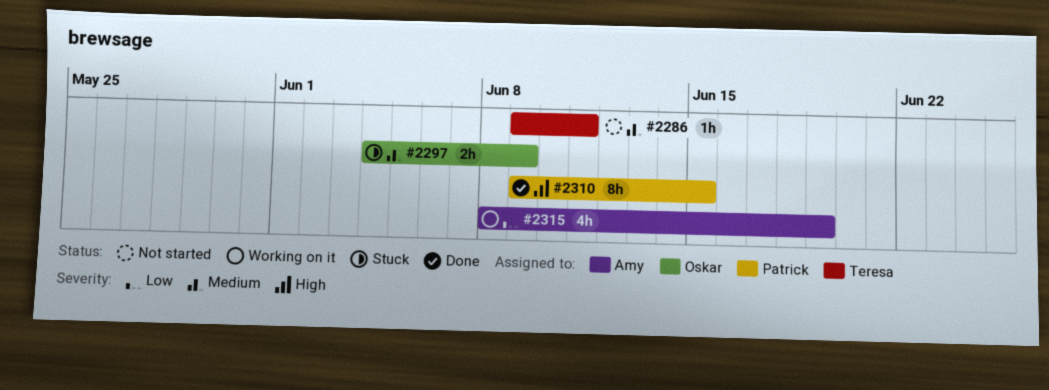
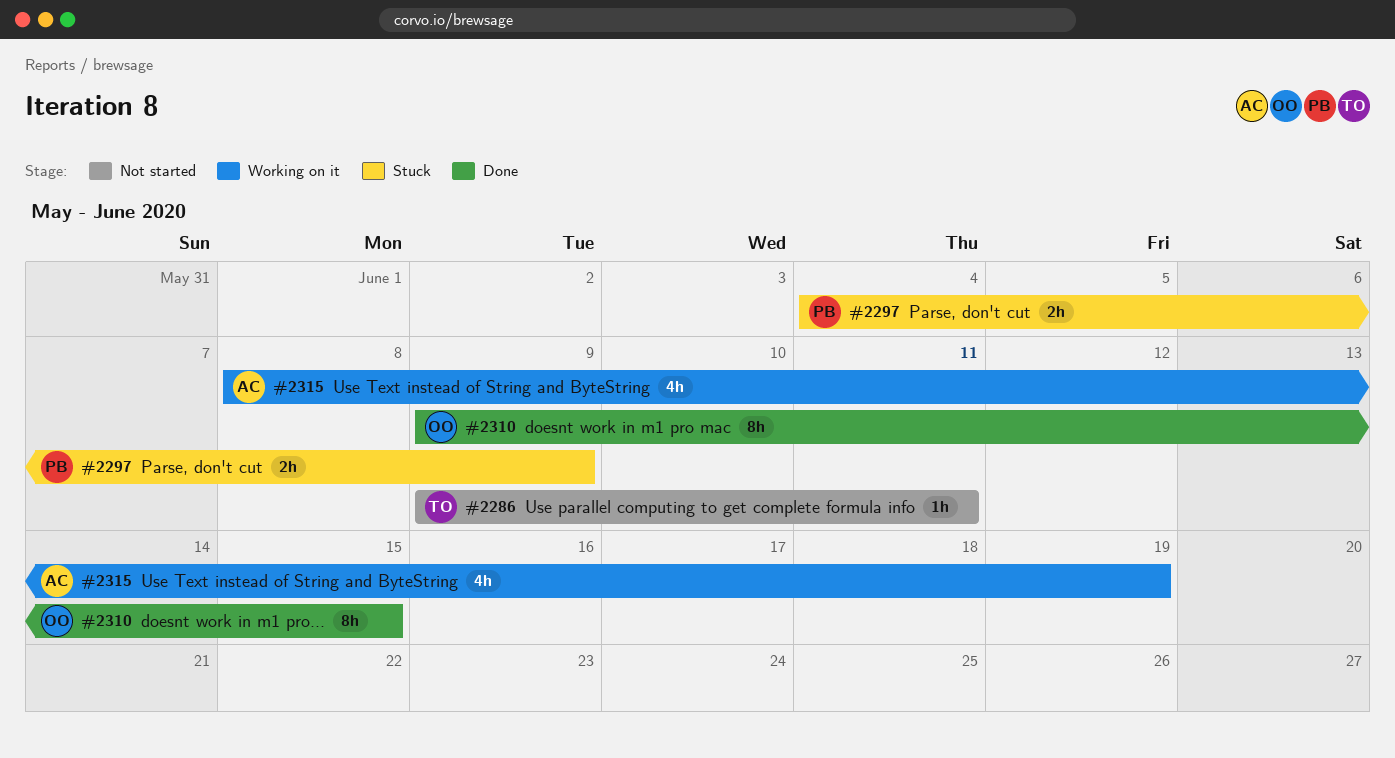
#2297, owner: Oskar -> Patrick
#2310, owner: Patrick -> Oskar

